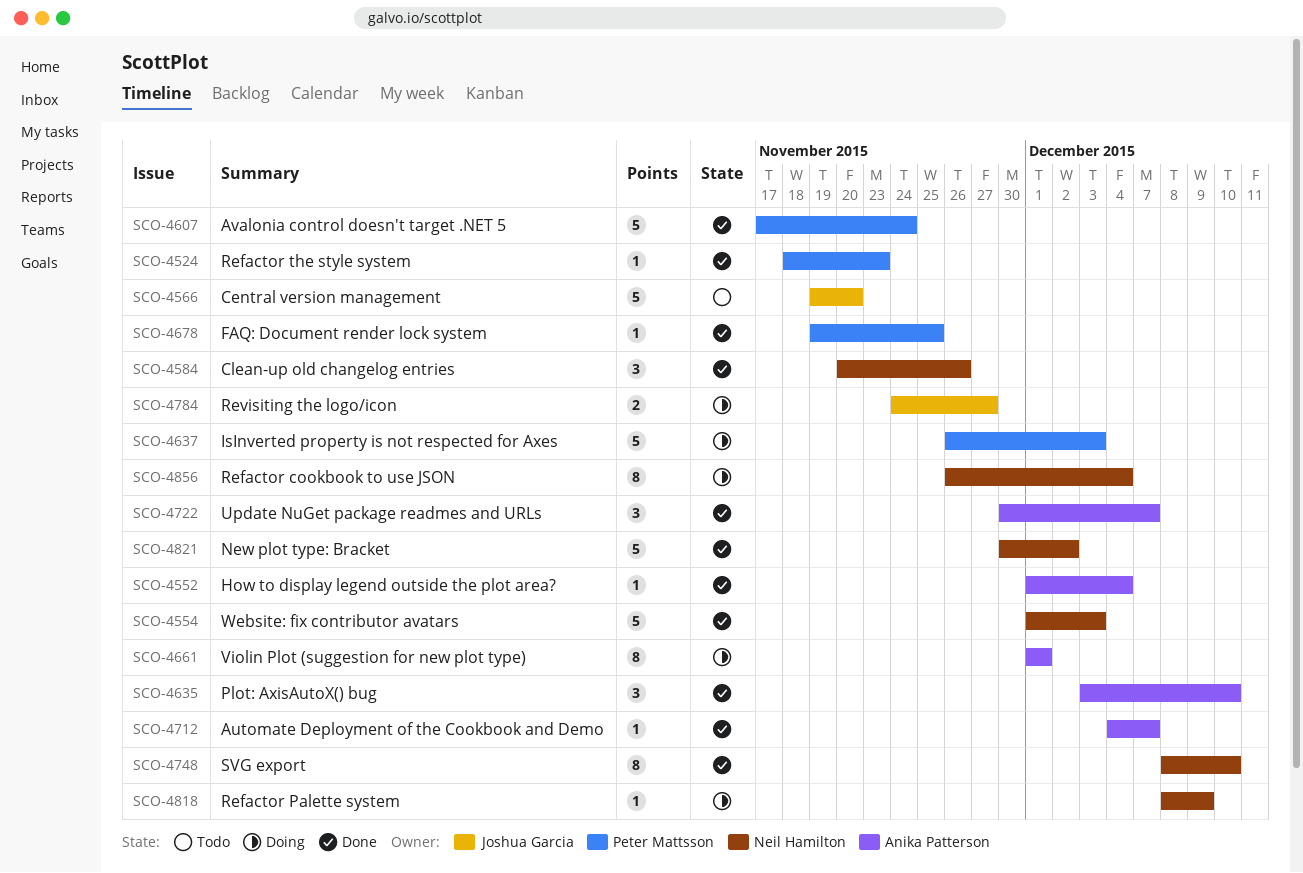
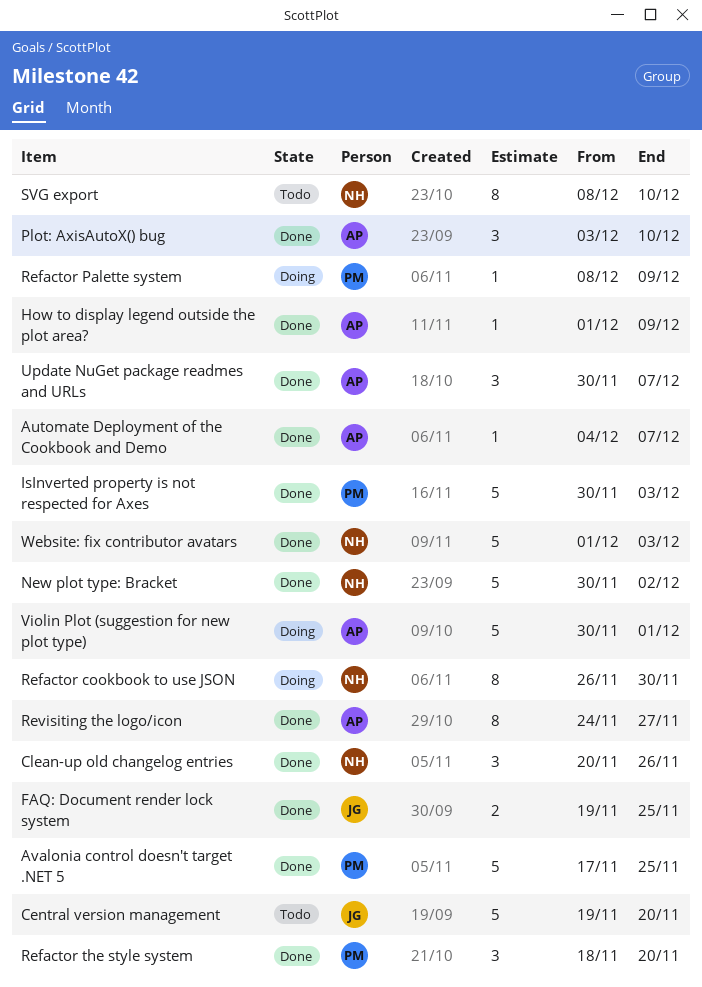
Avalonia control doesn't target .NET 5, due: Nov 24 -> Nov 25
FAQ: Document render lock system, owner: Peter Mattsson -> Joshua Garcia
FAQ: Document render lock system, estimate: 1 -> 2
How to display legend outside the plot area?, due: Dec 4 -> Dec 9
IsInverted property is not respected for Axes, status: Doing -> Done
IsInverted property is not respected for Axes, start: Nov 26 -> Nov 30
Refactor cookbook to use JSON, due: Dec 4 -> Nov 30
Refactor Palette system, owner: Neil Hamilton -> Peter Mattsson
Refactor the style system, estimate: 1 -> 3
Refactor the style system, due: Nov 23 -> Nov 20
Revisiting the logo/icon, status: Doing -> Done
Revisiting the logo/icon, owner: Joshua Garcia -> Anika Patterson
Revisiting the logo/icon, estimate: 2 -> 8
SVG export, status: Done -> Todo
Violin Plot (suggestion for new plot type), estimate: 8 -> 5
Violin Plot (suggestion for new plot type), start: Dec 1 -> Nov 30

